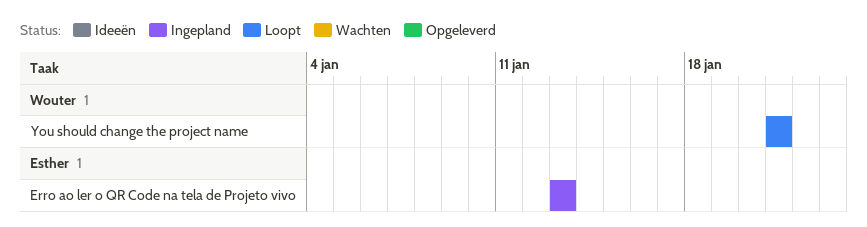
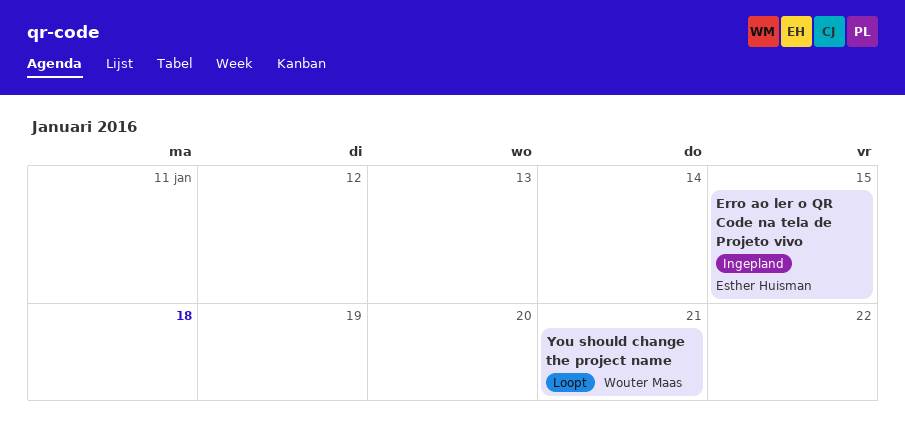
Erro ao ler o QR Code na tela de Projeto vivo, due: Jan 13 -> Jan 15

